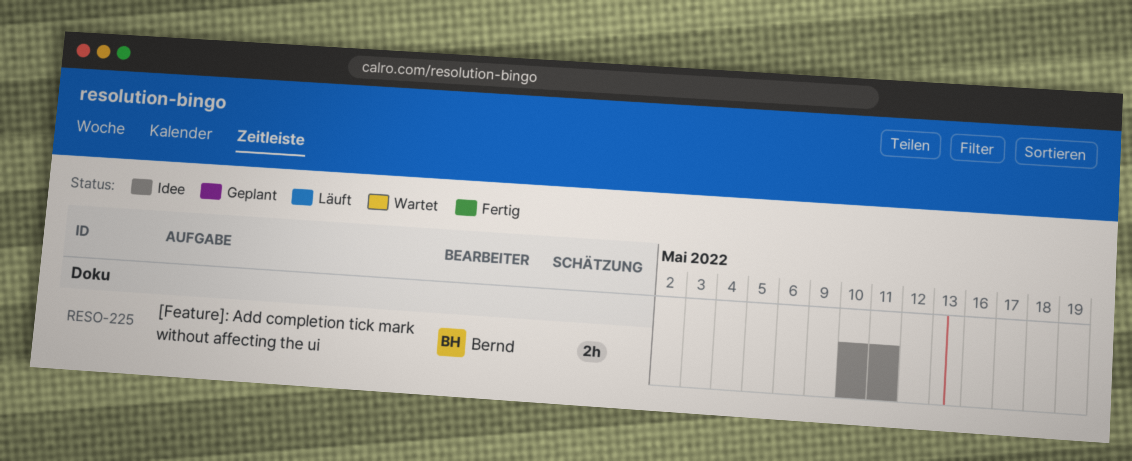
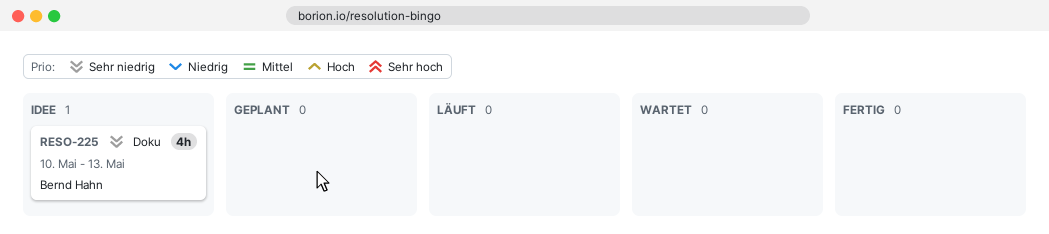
RESO-225, estimate: 2h -> 4h
RESO-225, due: May 11 -> May 13

